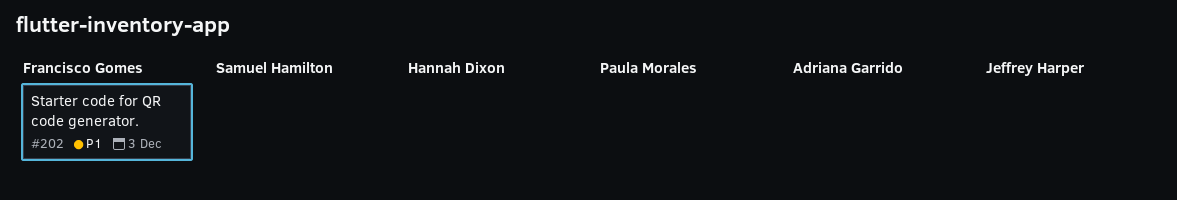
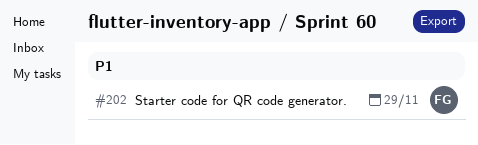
#202, due: Dec 3 -> Nov 29

